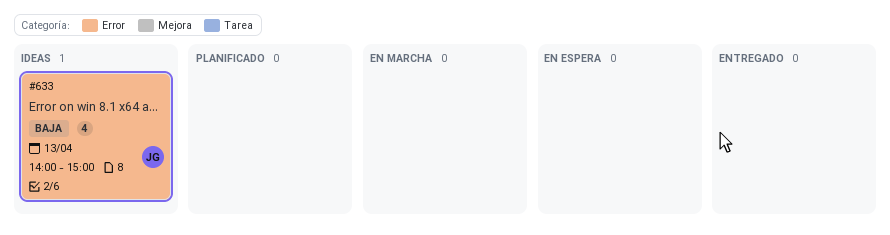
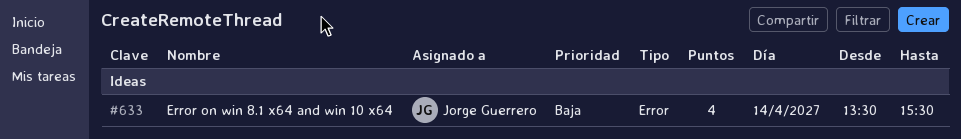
#633, day: Apr 13 -> Apr 14
#633, begins: 14:00 -> 13:30
#633, ends: 15:00 -> 15:30

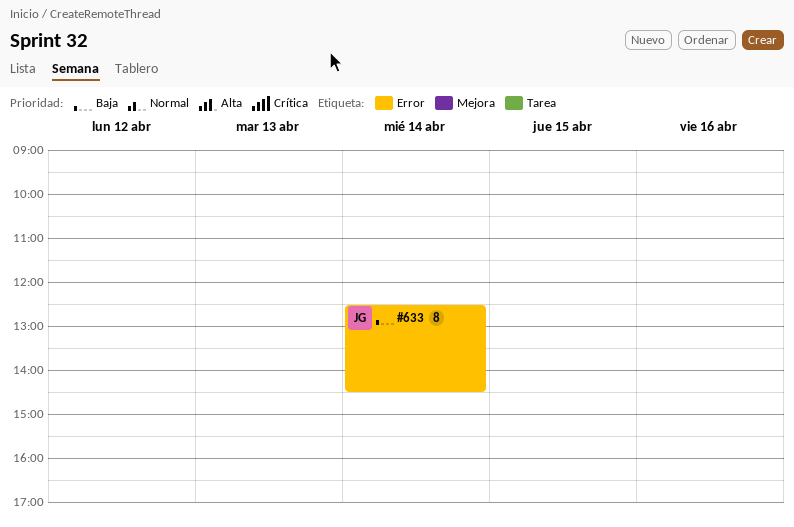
#633, estimate: 4 -> 8
#633, begins: 13:30 -> 12:30
#633, ends: 15:30 -> 14:30

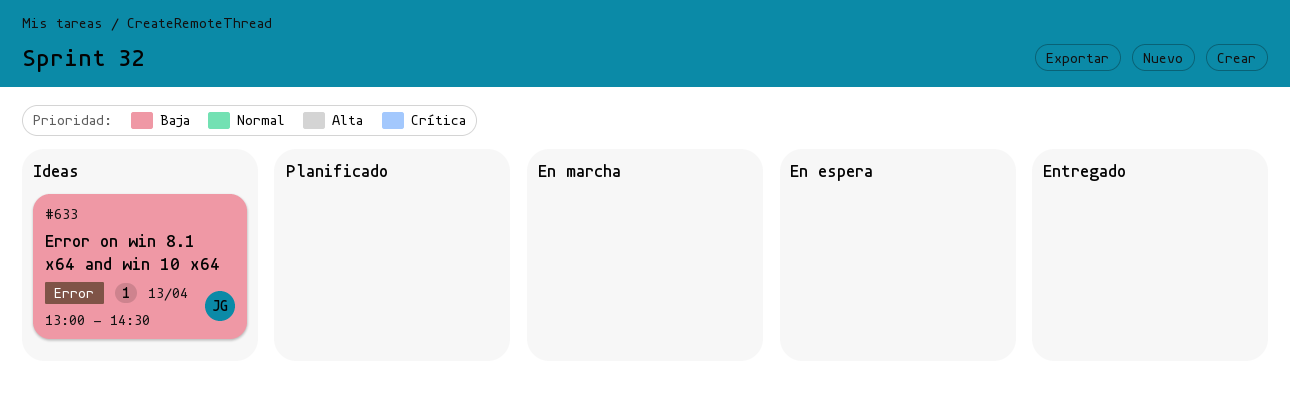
#633, estimate: 8 -> 1
#633, day: Apr 14 -> Apr 13
#633, begins: 12:30 -> 13:00

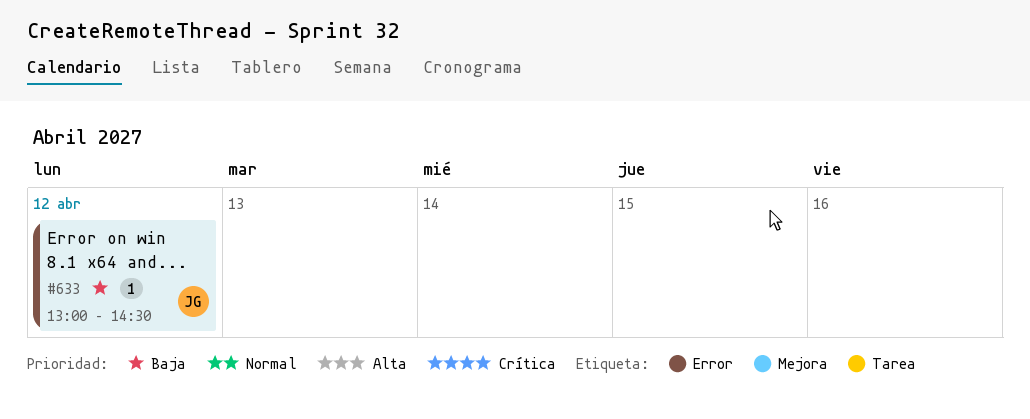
#633, day: Apr 13 -> Apr 12

